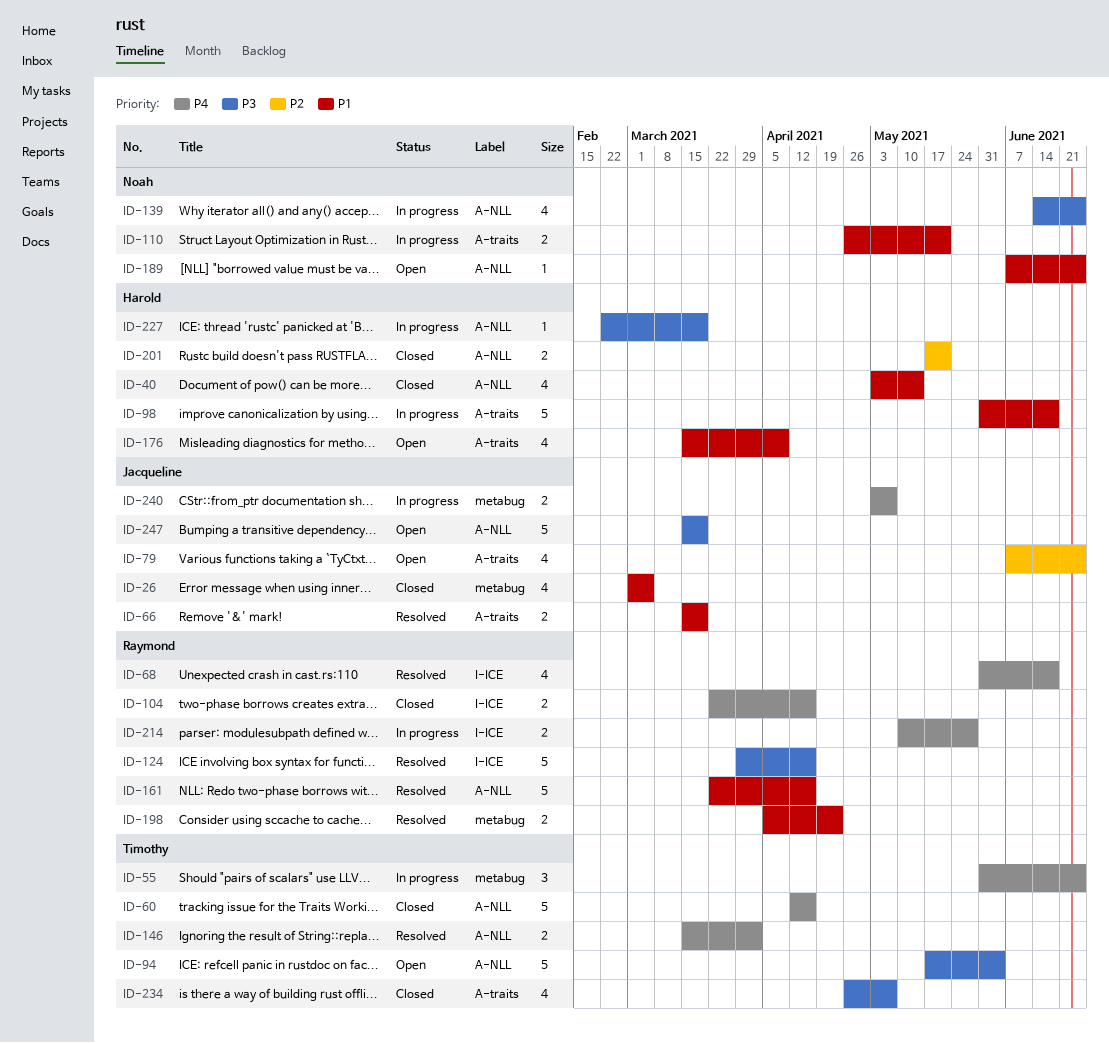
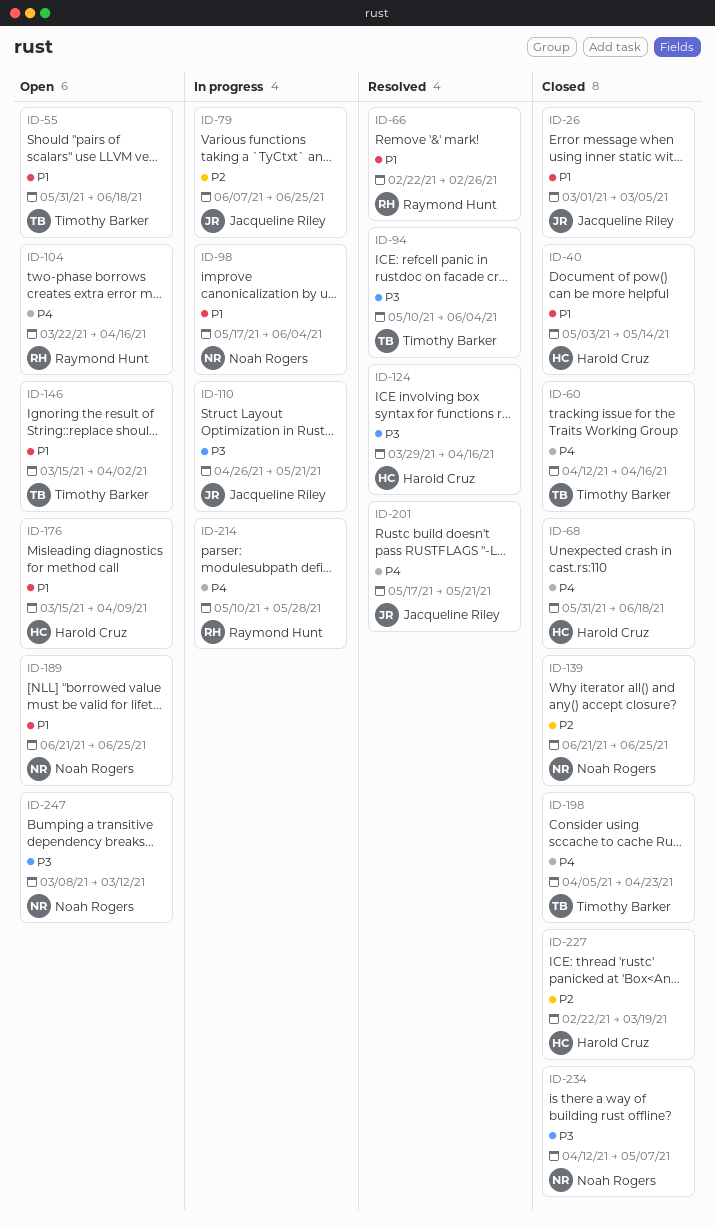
ID-55, status: In progress -> Open
ID-55, priority: P4 -> P1
ID-55, due: Jun 25 -> Jun 18
ID-66, owner: Jacqueline Riley -> Raymond Hunt
ID-66, start: Mar 15 -> Feb 22
ID-66, due: Mar 19 -> Feb 26
ID-68, status: Resolved -> Closed
ID-68, owner: Raymond Hunt -> Harold Cruz
ID-79, status: Open -> In progress
ID-94, status: Open -> Resolved
ID-94, start: May 17 -> May 10
ID-98, owner: Harold Cruz -> Noah Rogers
ID-98, start: May 31 -> May 17
ID-98, due: Jun 18 -> Jun 4
ID-104, status: Closed -> Open
ID-110, owner: Noah Rogers -> Jacqueline Riley
ID-110, priority: P1 -> P3
ID-124, owner: Raymond Hunt -> Harold Cruz
ID-139, status: In progress -> Closed
ID-139, priority: P3 -> P2
ID-139, start: Jun 14 -> Jun 21
ID-146, status: Resolved -> Open
ID-146, priority: P4 -> P1
ID-161: present -> none
ID-189, start: Jun 7 -> Jun 21
ID-198, status: Resolved -> Closed
ID-198, owner: Raymond Hunt -> Timothy Barker
ID-198, priority: P1 -> P4
ID-201, status: Closed -> Resolved
ID-201, owner: Harold Cruz -> Jacqueline Riley
ID-201, priority: P2 -> P4
ID-227, status: In progress -> Closed
ID-227, priority: P3 -> P2
ID-234, owner: Timothy Barker -> Noah Rogers
ID-234, start: Apr 26 -> Apr 12
ID-240: present -> none
ID-247, owner: Jacqueline Riley -> Noah Rogers
ID-247, start: Mar 15 -> Mar 8
ID-247, due: Mar 19 -> Mar 12

